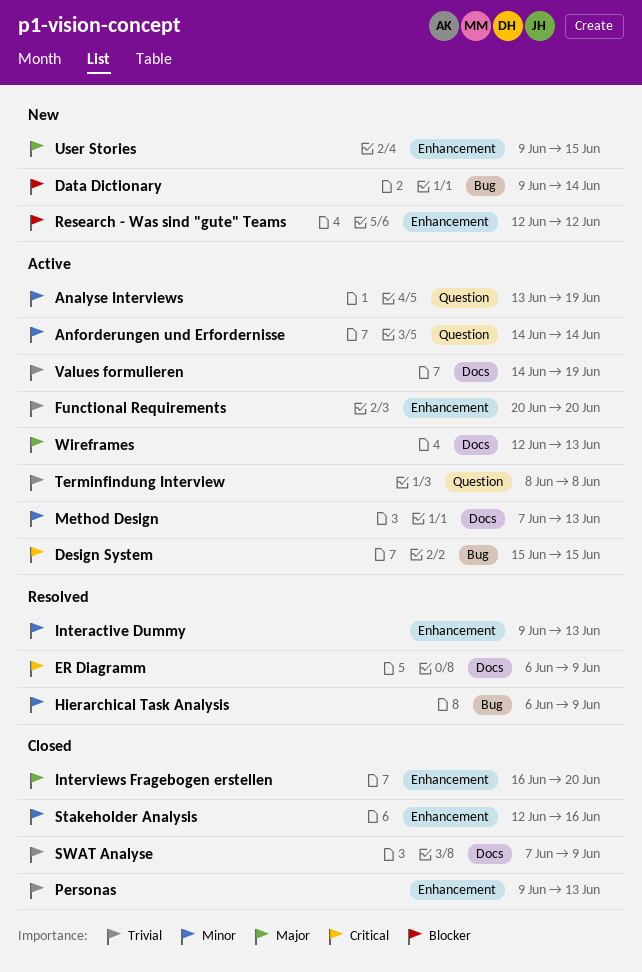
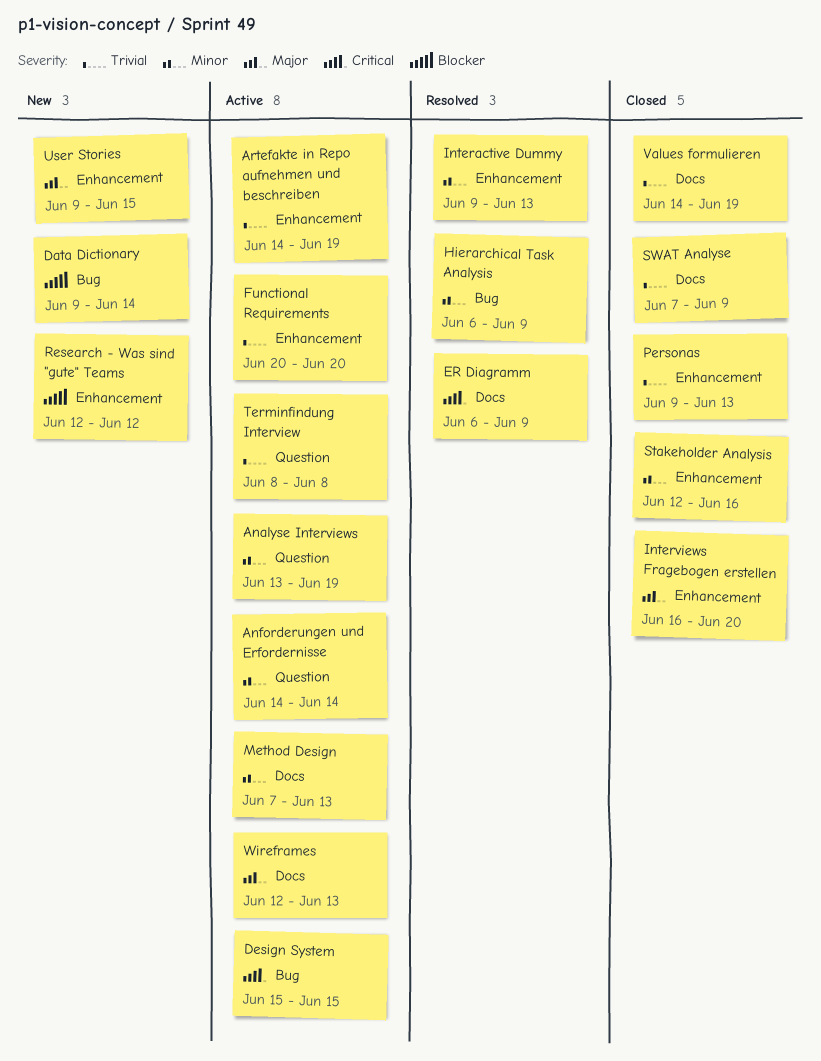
Artefakte in Repo aufnehmen und beschreiben: none -> present
Values formulieren, status: Active -> Closed

